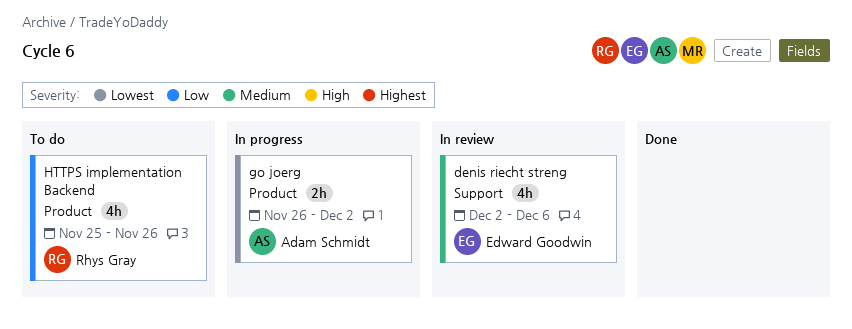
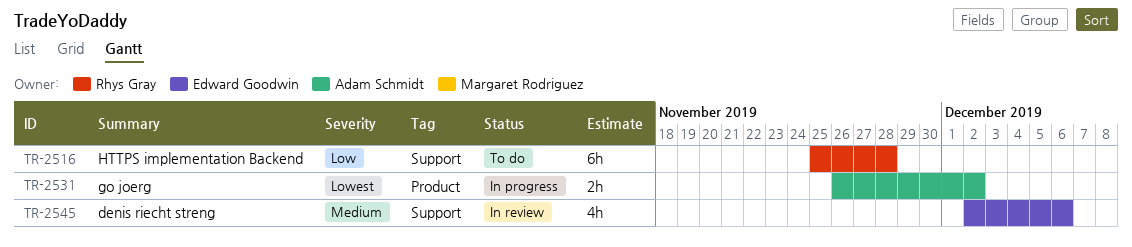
HTTPS implementation Backend, label: Product -> Support
HTTPS implementation Backend, estimate: 4h -> 6h
HTTPS implementation Backend, due: Nov 26 -> Nov 28

